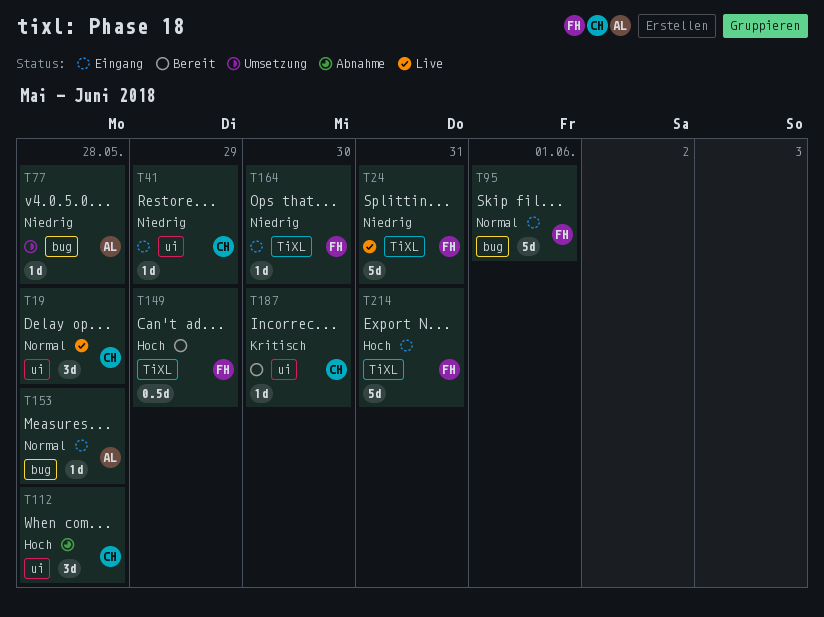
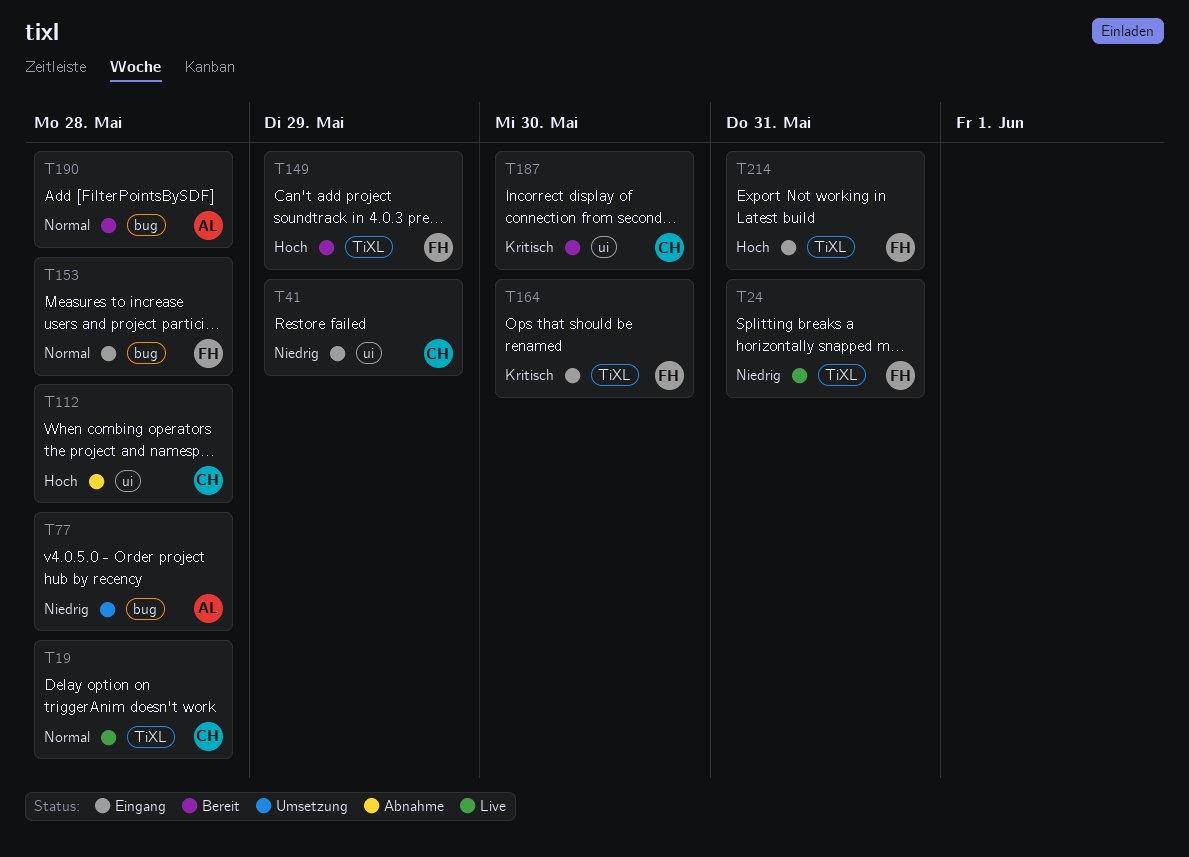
T19, label: ui -> TiXL
T95: present -> none
T153, owner: AL -> FH
T164, priority: Niedrig -> Kritisch
T190: none -> present

